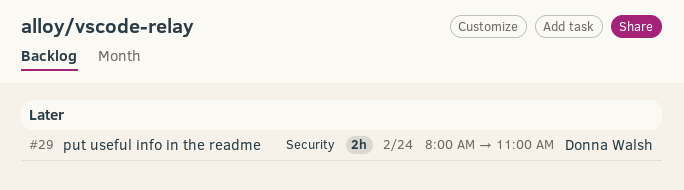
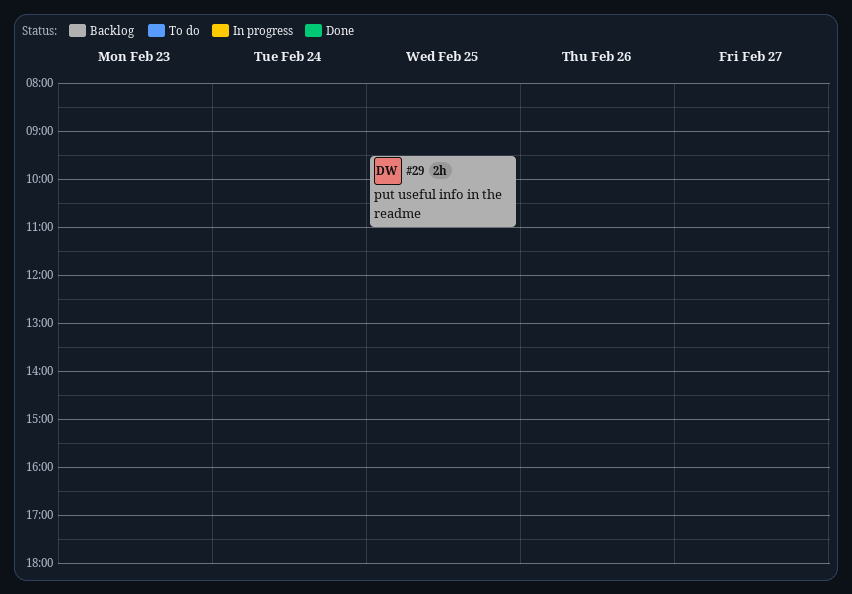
#29, day: Feb 24 -> Feb 25
#29, begins: 08:00 -> 09:30

